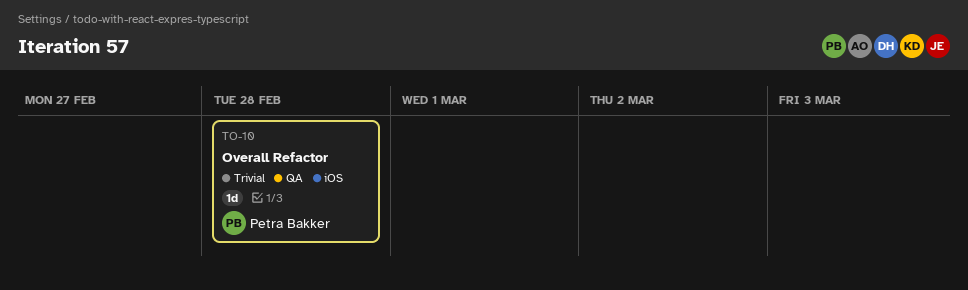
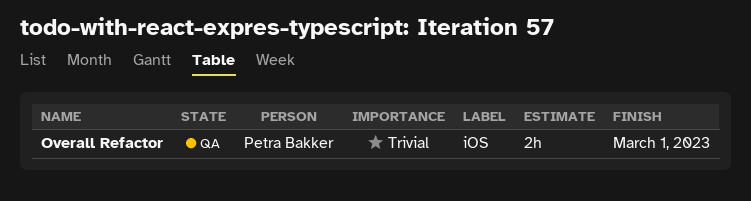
Overall Refactor, estimate: 1d -> 2h
Overall Refactor, due: Feb 28 -> Mar 1

